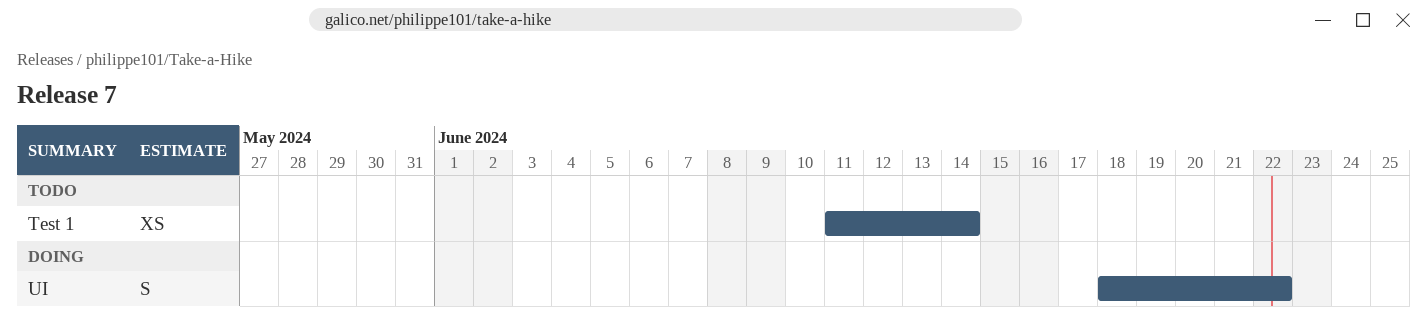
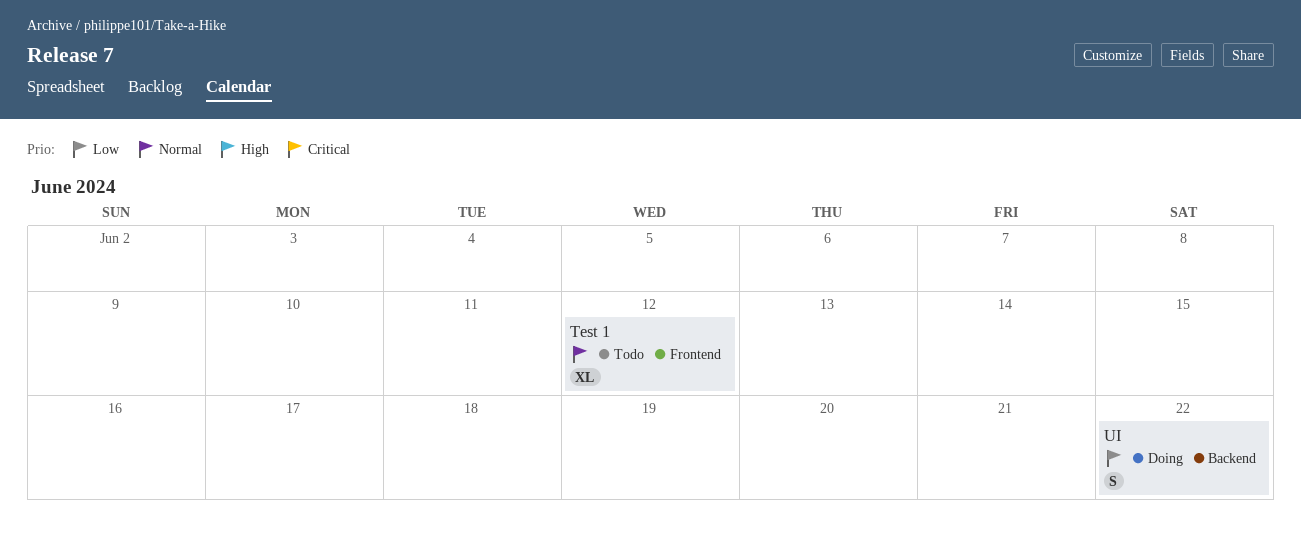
Test 1, estimate: XS -> XL
Test 1, due: Jun 14 -> Jun 12

